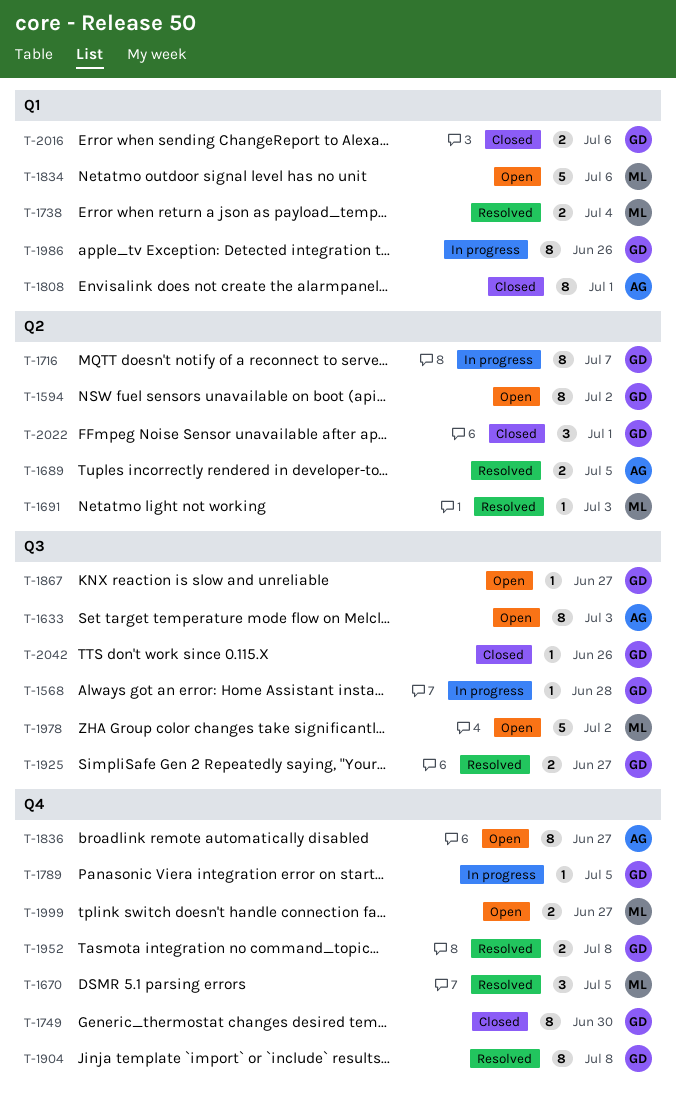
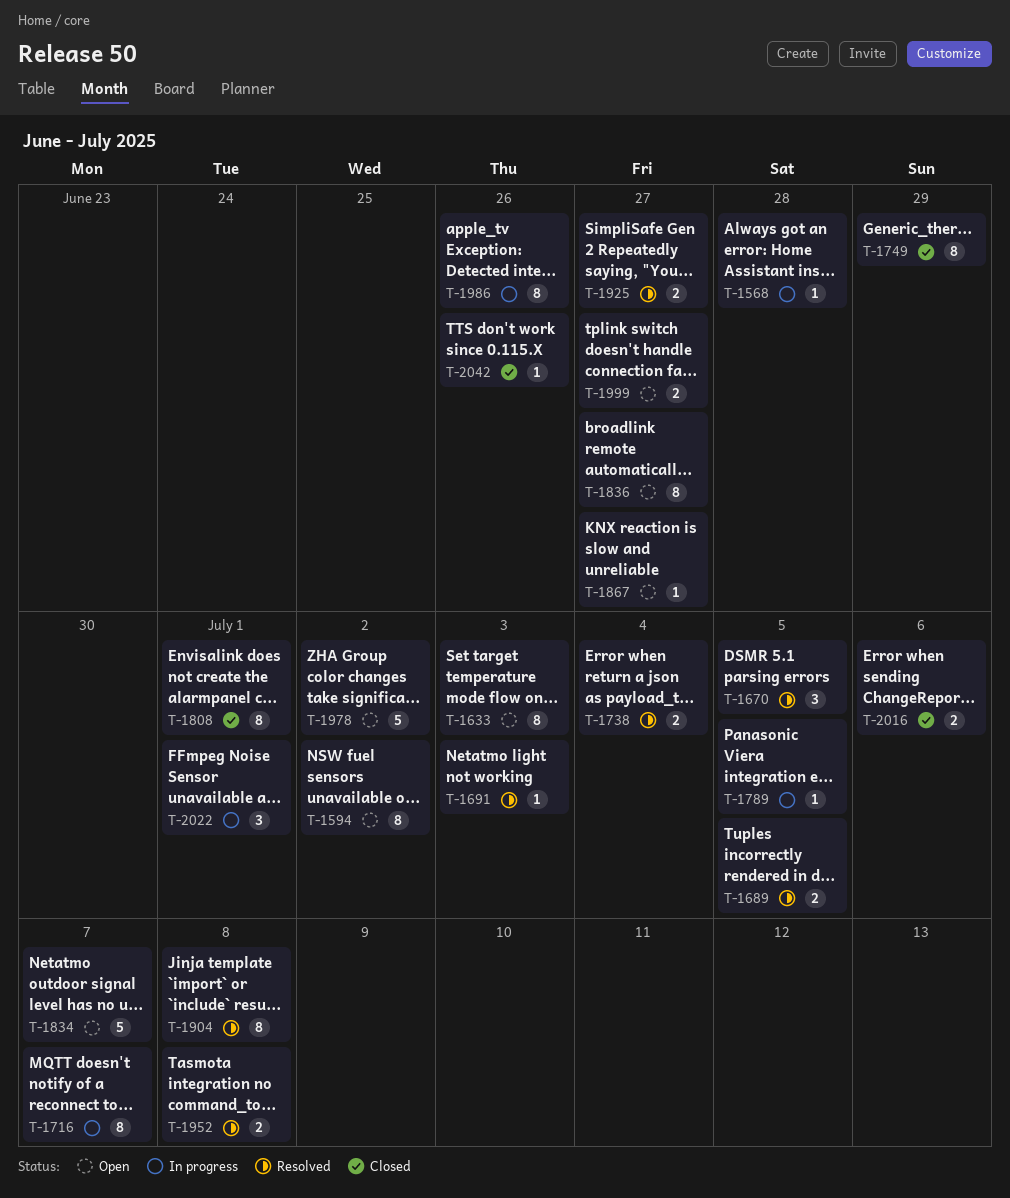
T-1749, due: Jun 30 -> Jun 29
T-1834, due: Jul 6 -> Jul 7
T-2022, status: Closed -> In progress

